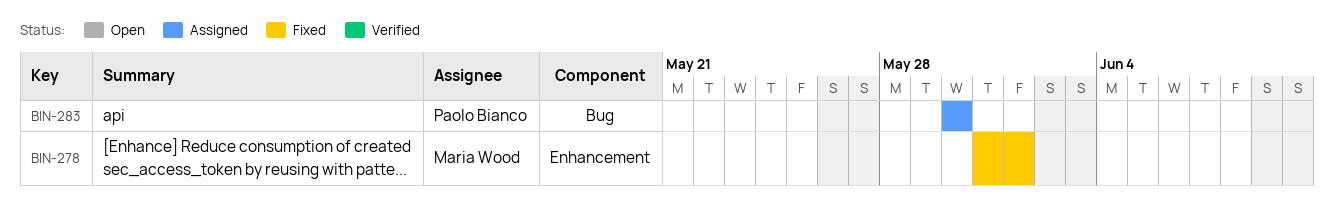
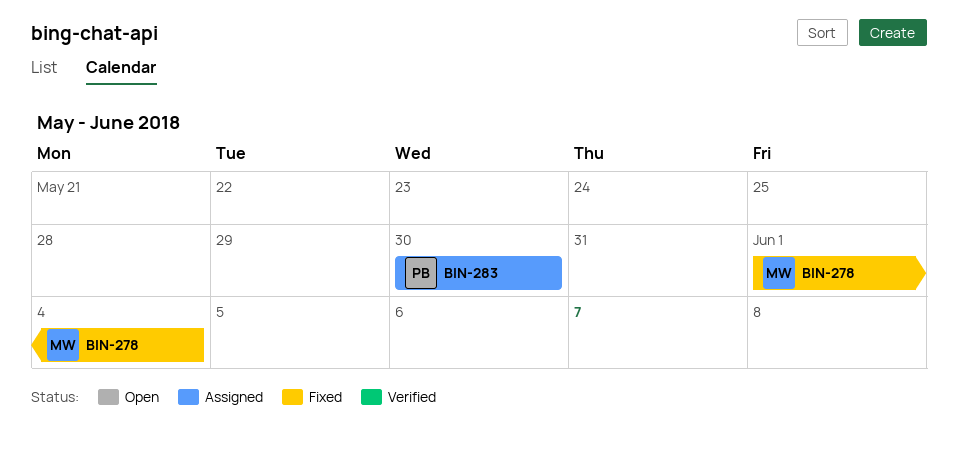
BIN-278, start: May 31 -> Jun 1
BIN-278, due: Jun 1 -> Jun 4

